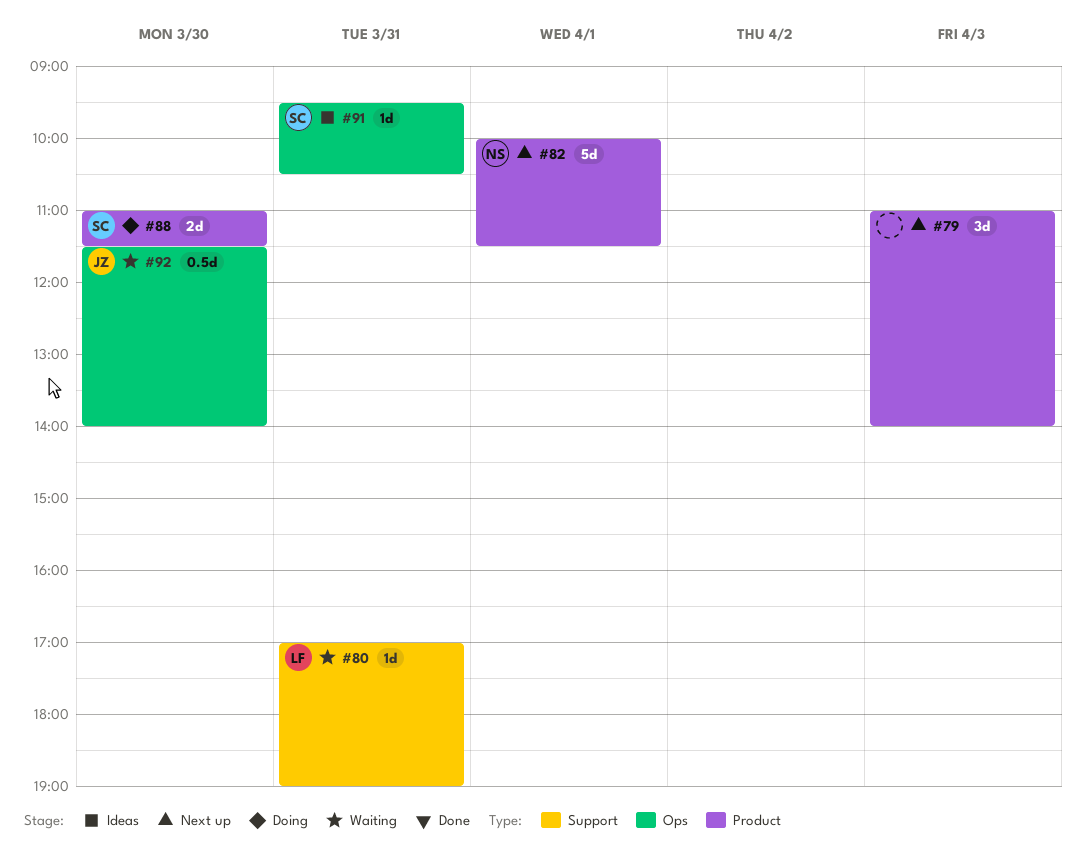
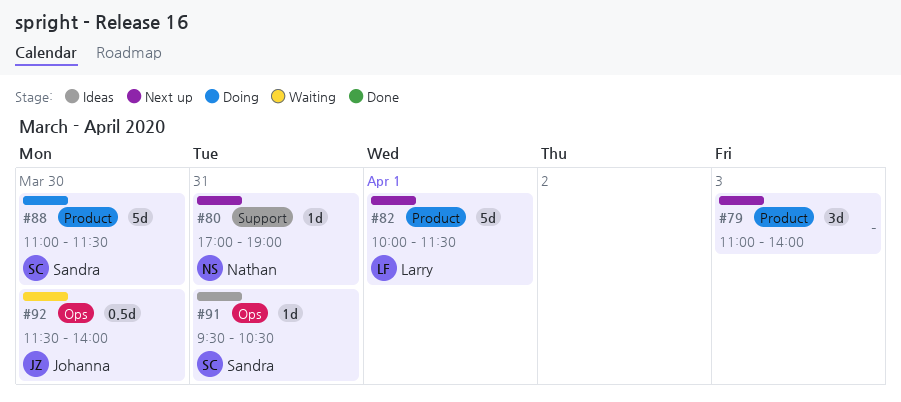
#80, status: Waiting -> Next up
#80, owner: Larry -> Nathan
#82, owner: Nathan -> Larry
#88, estimate: 2d -> 5d

